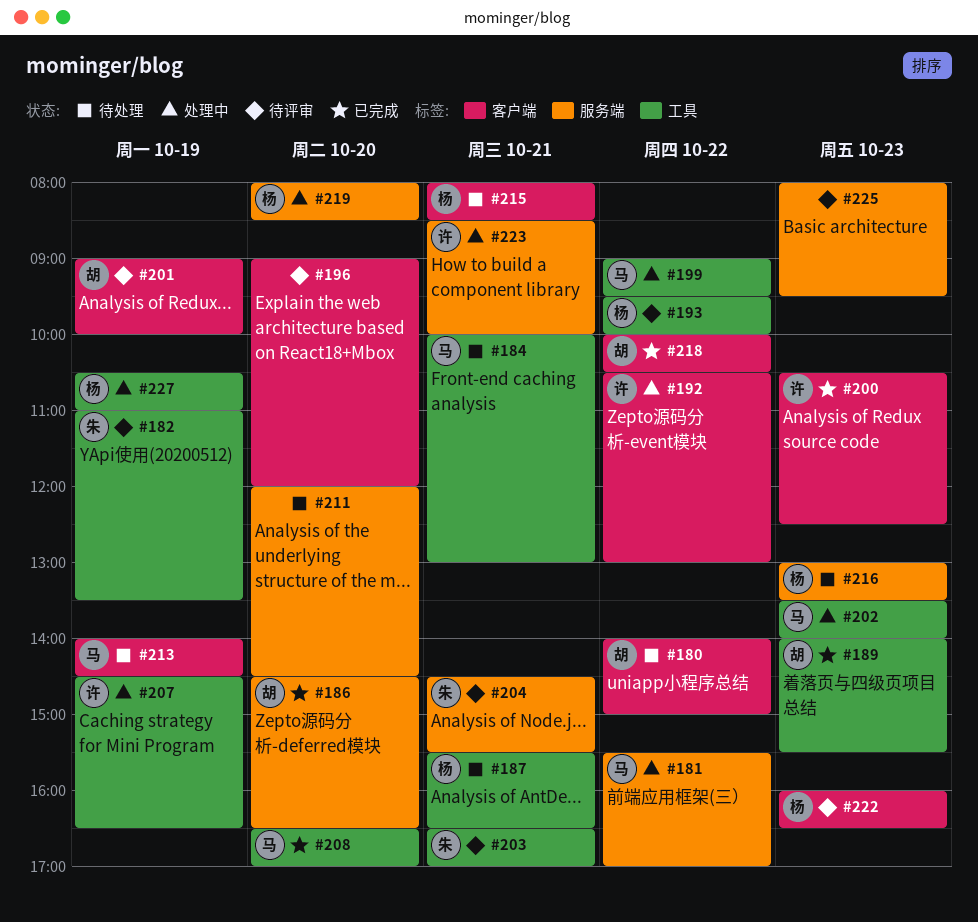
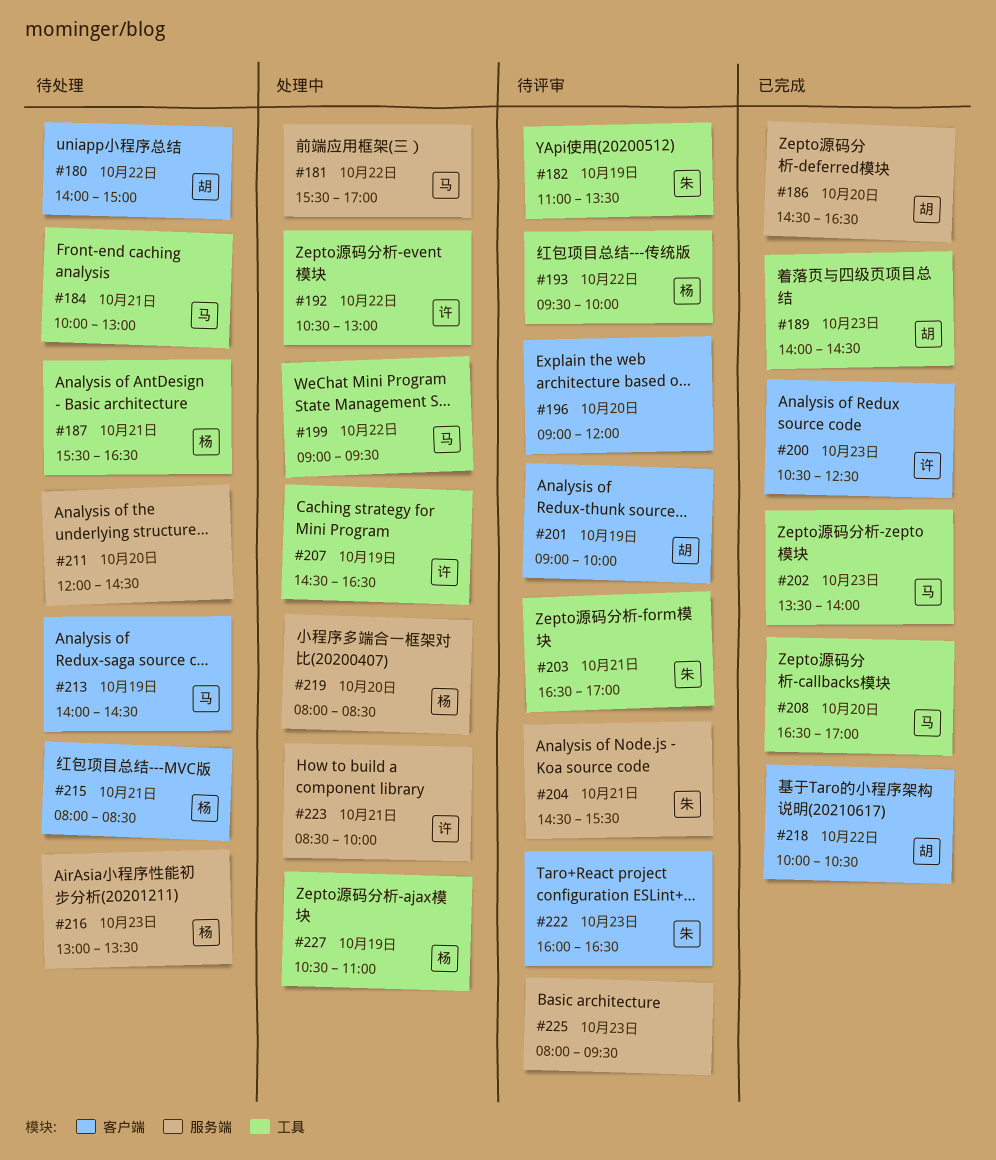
#189, ends: 15:30 -> 14:30
#192, label: 客户端 -> 工具
#202, status: 处理中 -> 已完成
#222, owner: 杨 -> 朱

